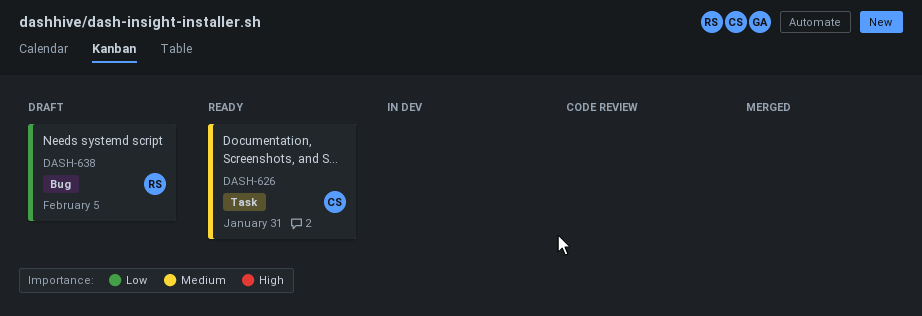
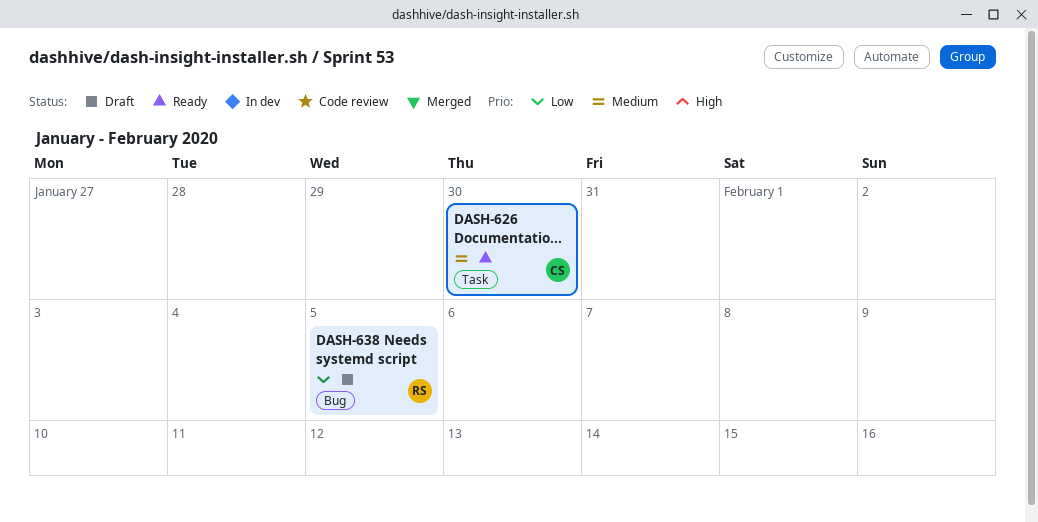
DASH-626, due: Jan 31 -> Jan 30

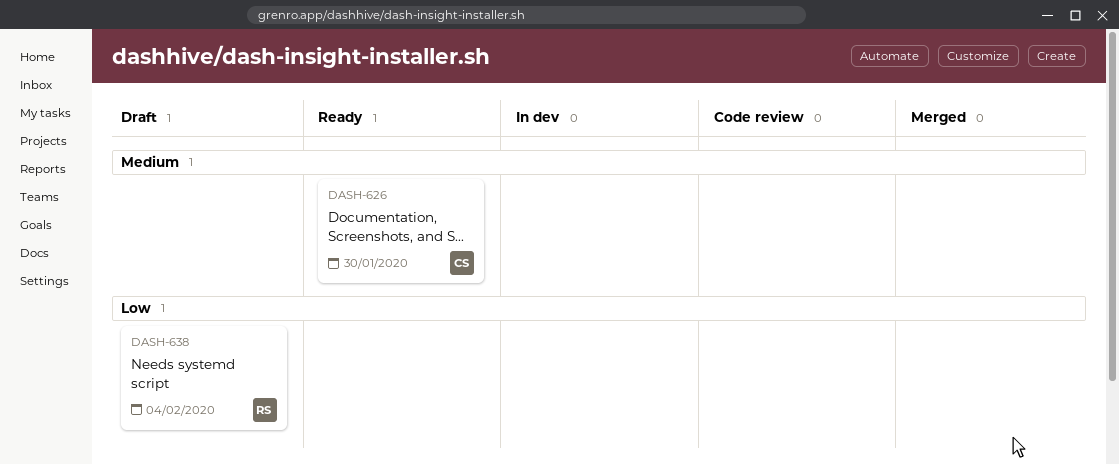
DASH-638, due: Feb 5 -> Feb 4

